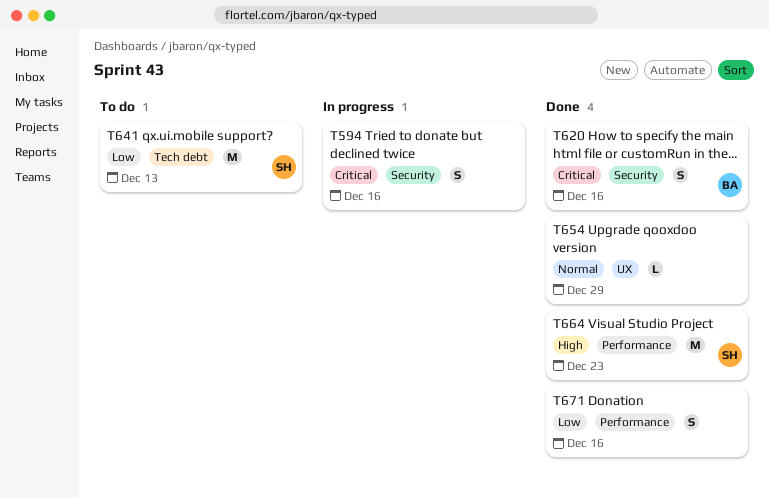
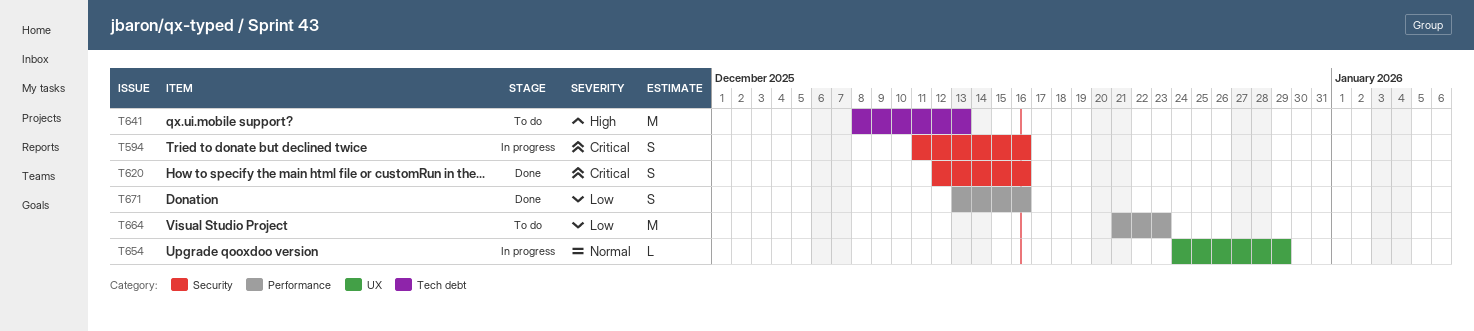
T641, priority: Low -> High
T654, status: Done -> In progress
T664, status: Done -> To do
T664, priority: High -> Low

